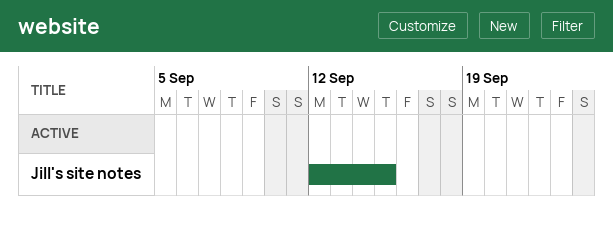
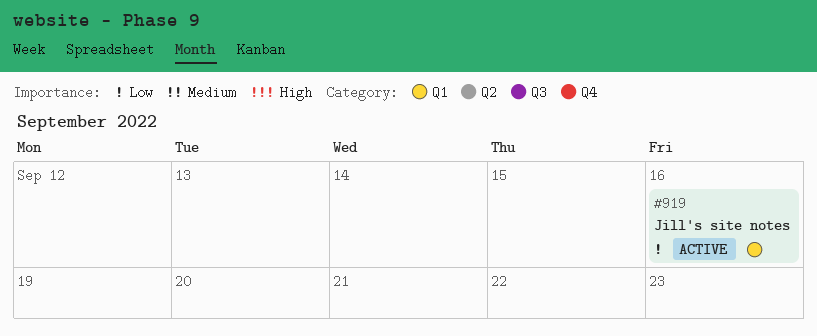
Jill's site notes, due: Sep 15 -> Sep 16

